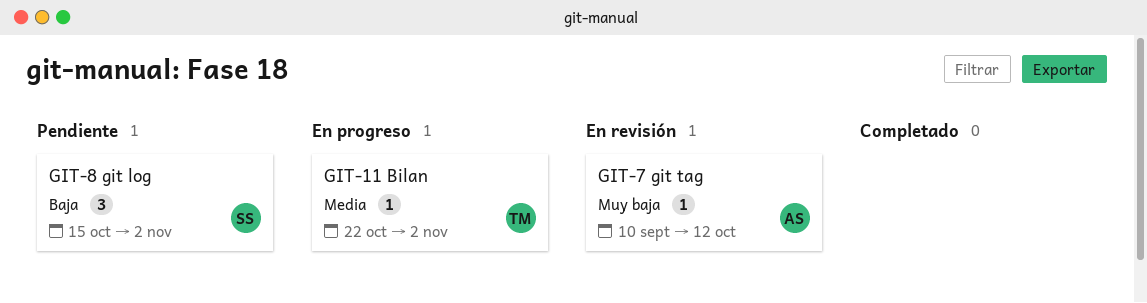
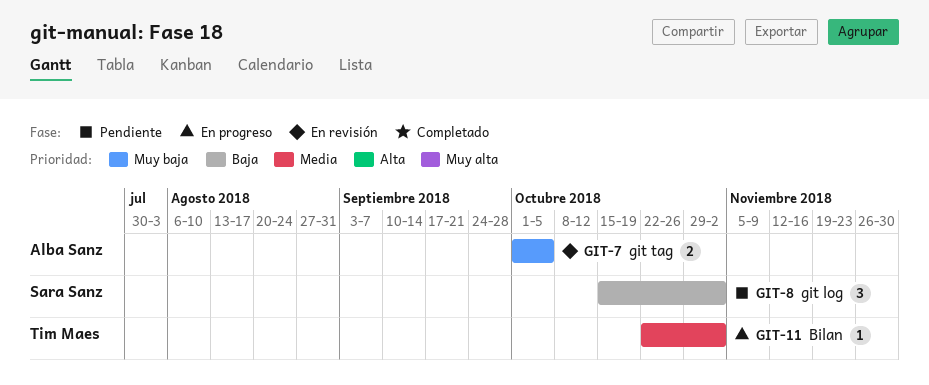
GIT-7, estimate: 1 -> 2
GIT-7, start: Sep 10 -> Oct 1
GIT-7, due: Oct 12 -> Oct 5

